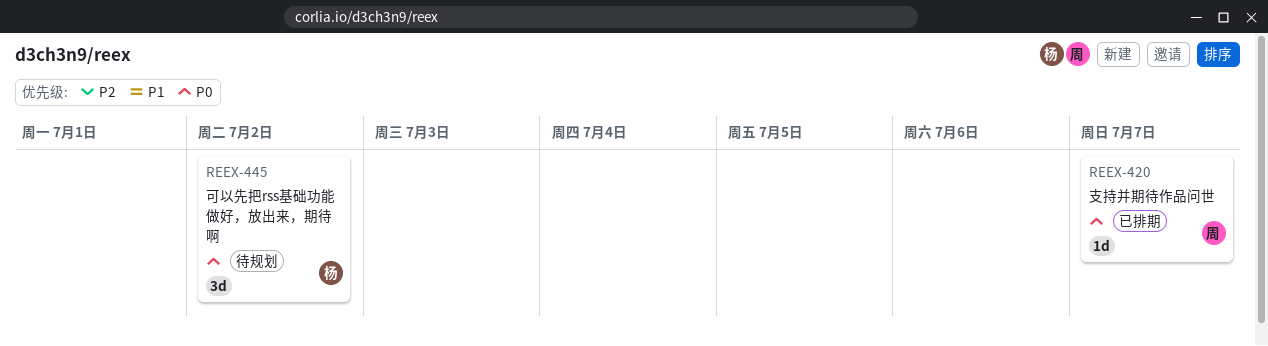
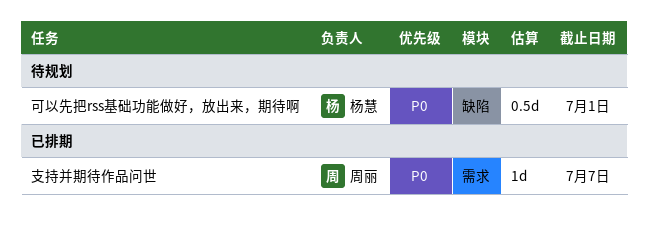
可以先把rss基础功能做好，放出来，期待啊, estimate: 3d -> 0.5d
可以先把rss基础功能做好，放出来，期待啊, due: Jul 2 -> Jul 1

